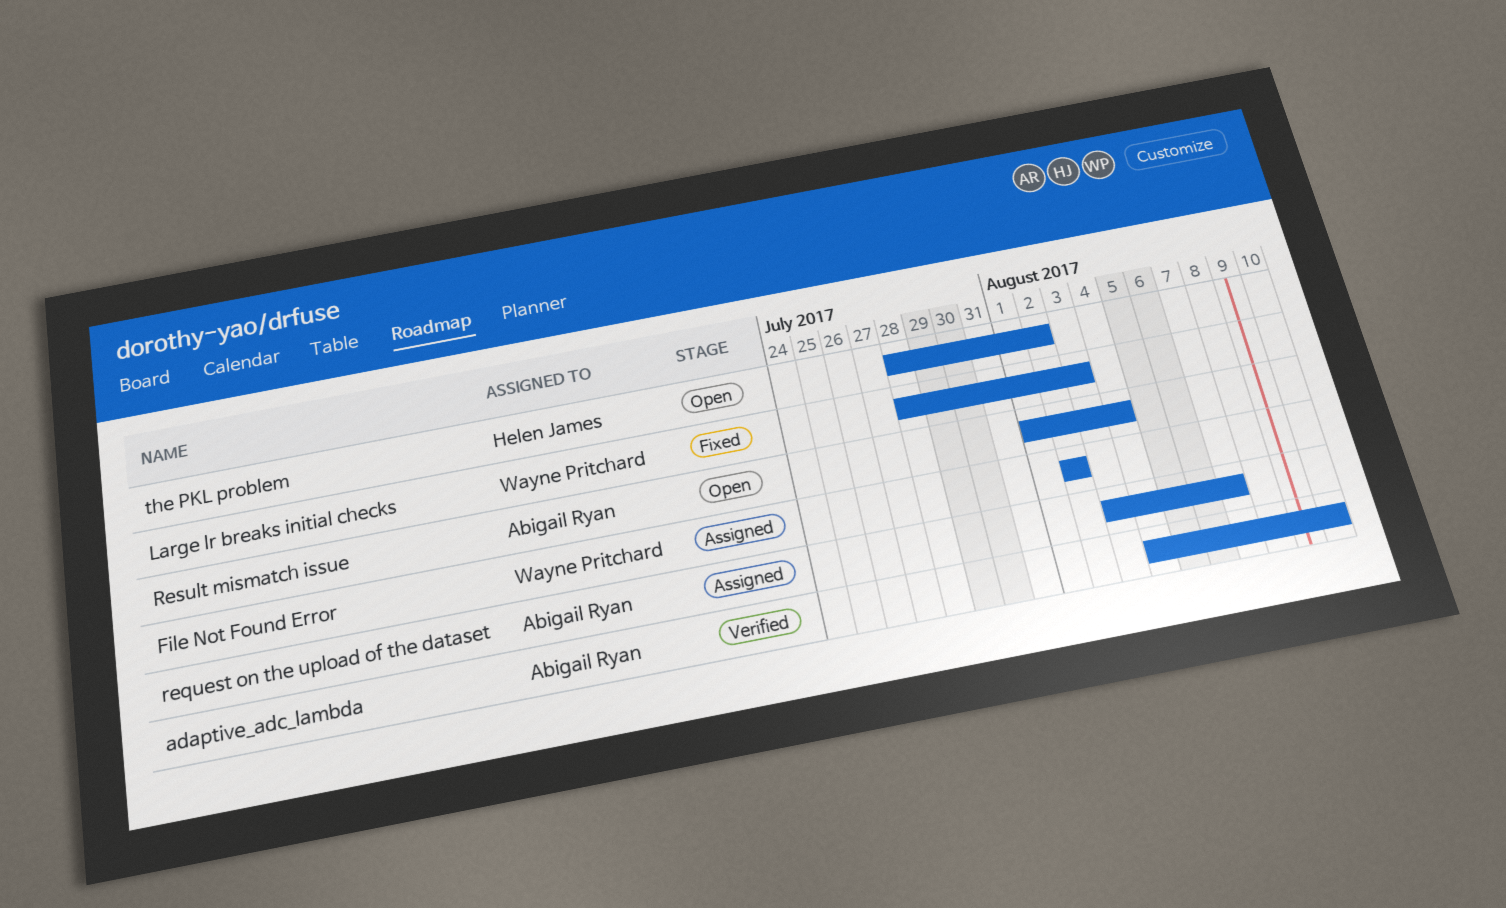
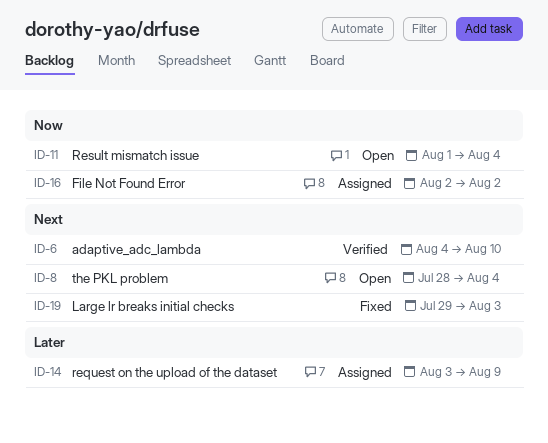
Large lr breaks initial checks, start: Jul 28 -> Jul 29
request on the upload of the dataset, due: Aug 7 -> Aug 9
the PKL problem, due: Aug 2 -> Aug 4

